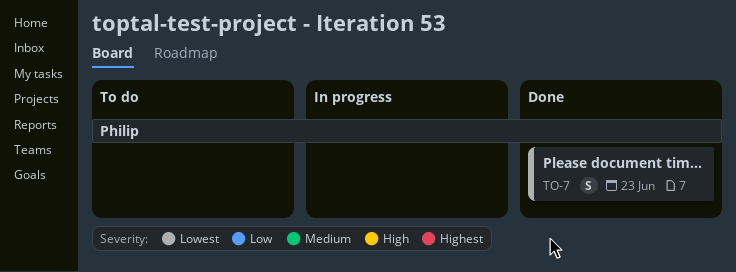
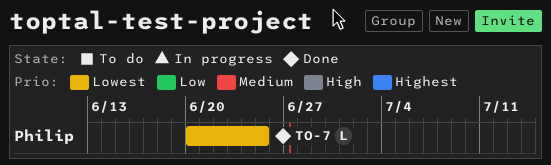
TO-7, estimate: S -> L
TO-7, due: Jun 23 -> Jun 25

